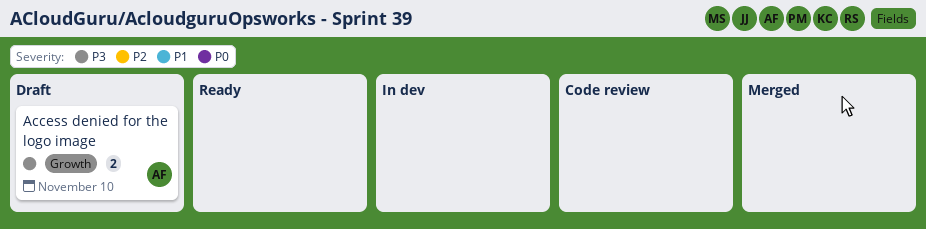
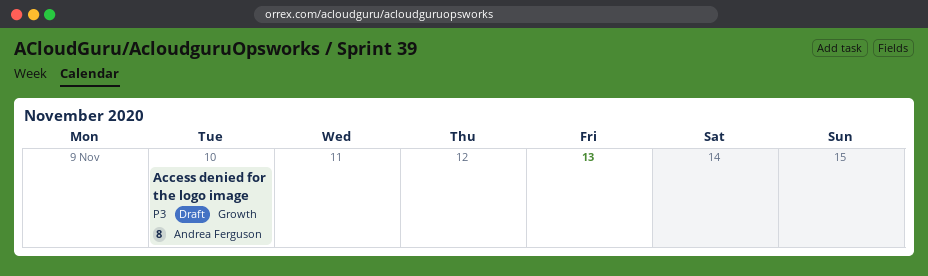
Access denied for the logo image, estimate: 2 -> 8

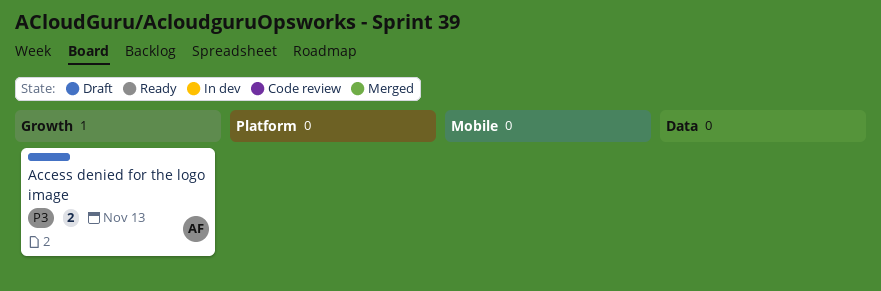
Access denied for the logo image, estimate: 8 -> 2
Access denied for the logo image, due: Nov 10 -> Nov 13

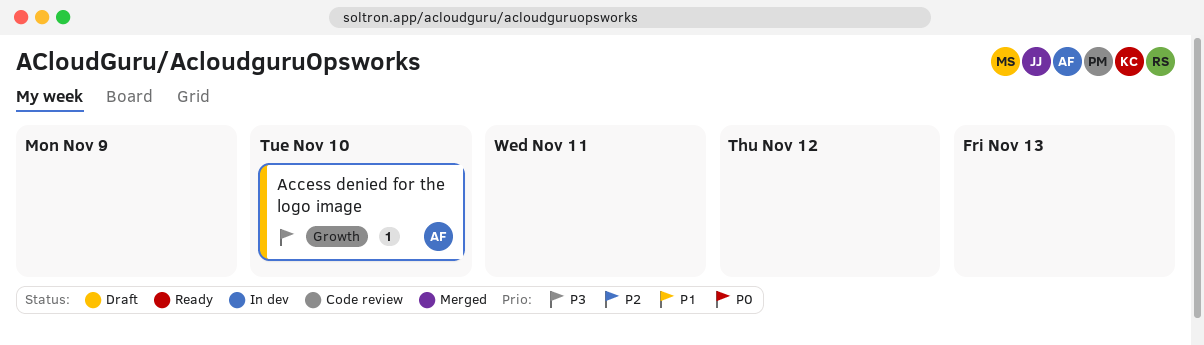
Access denied for the logo image, estimate: 2 -> 1
Access denied for the logo image, due: Nov 13 -> Nov 10

